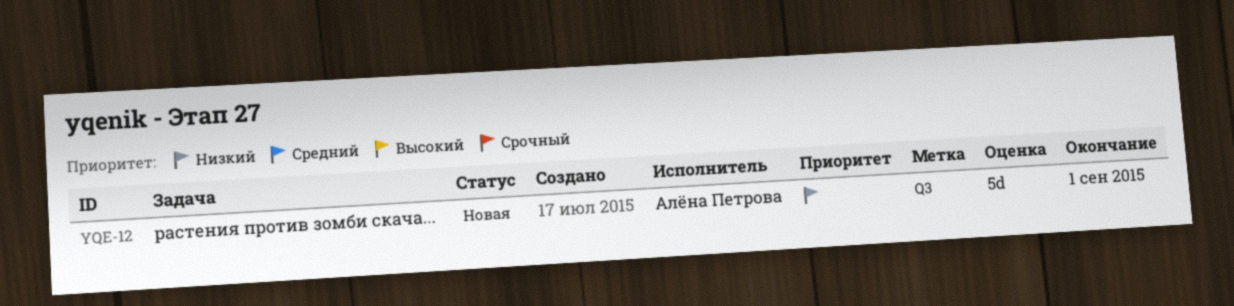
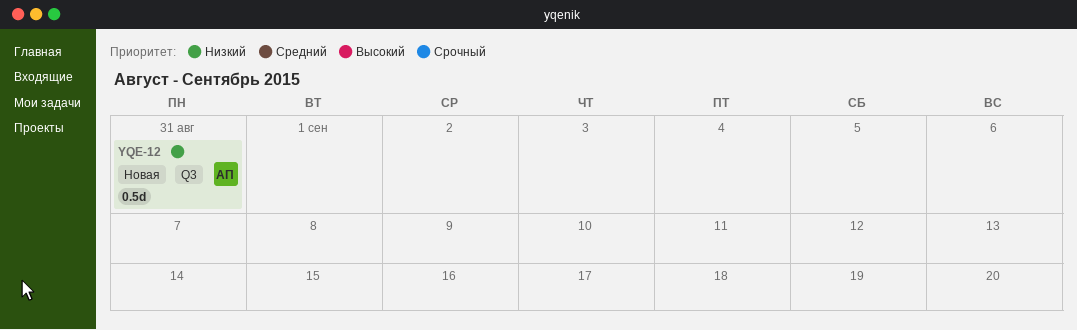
YQE-12, estimate: 5d -> 0.5d
YQE-12, due: Sep 1 -> Aug 31

